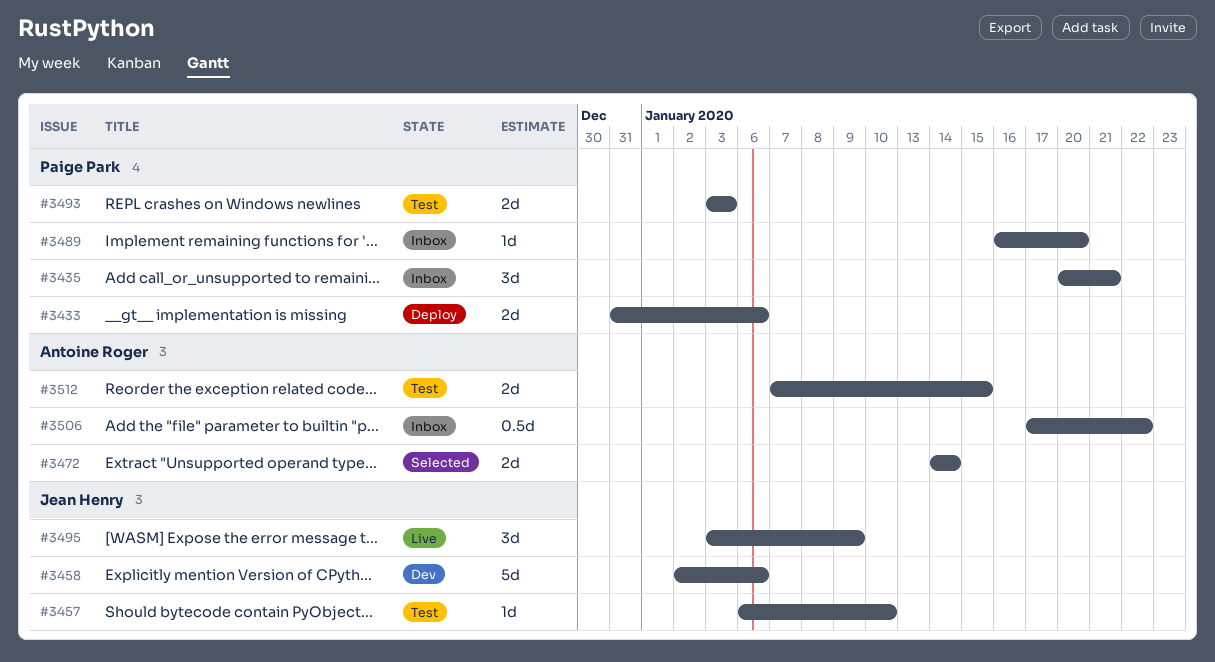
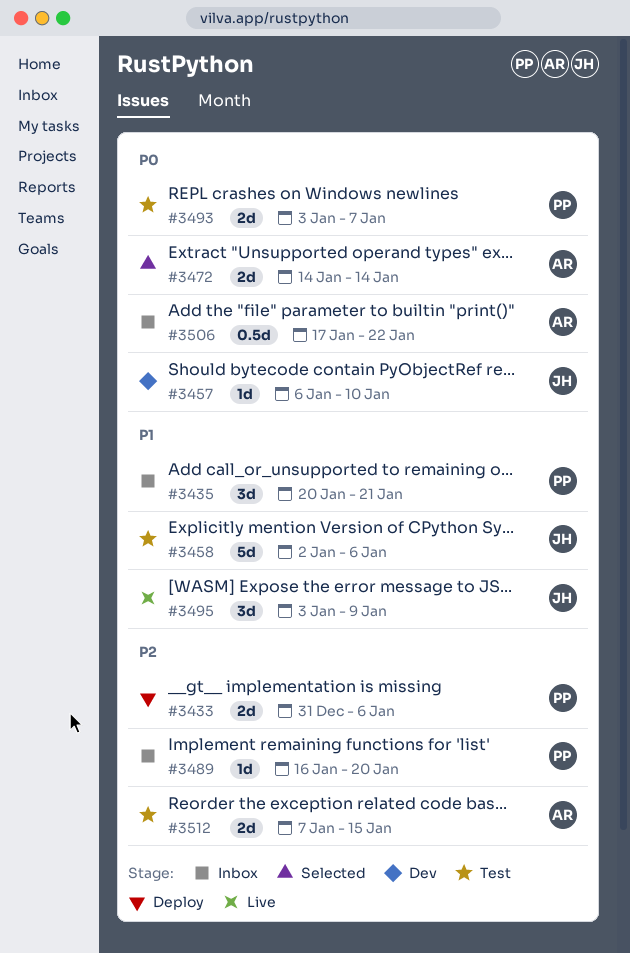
#3457, status: Test -> Dev
#3458, status: Dev -> Test
#3493, due: Jan 3 -> Jan 7

